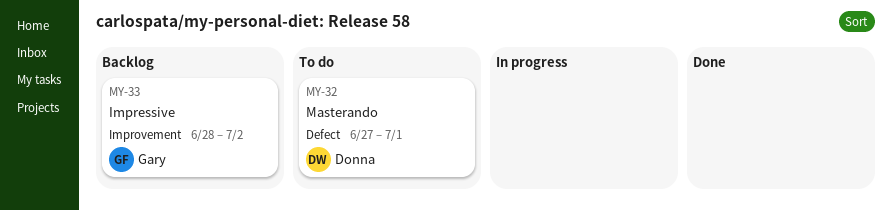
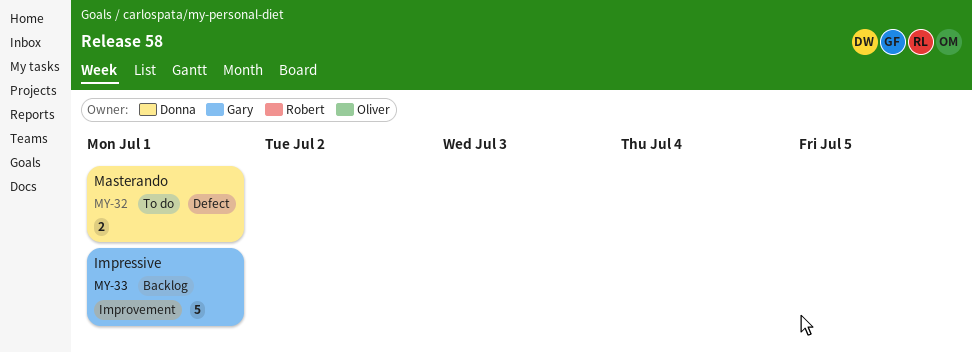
MY-33, due: Jul 2 -> Jul 1

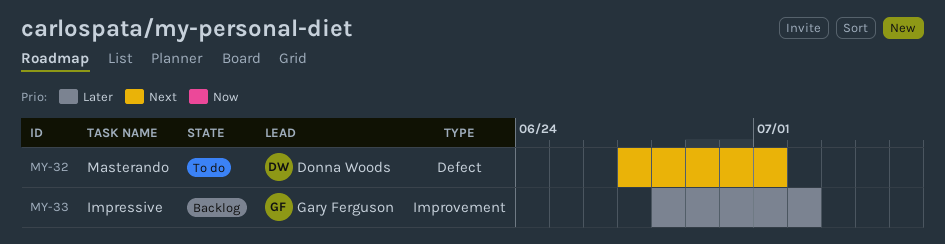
MY-33, due: Jul 1 -> Jul 2

